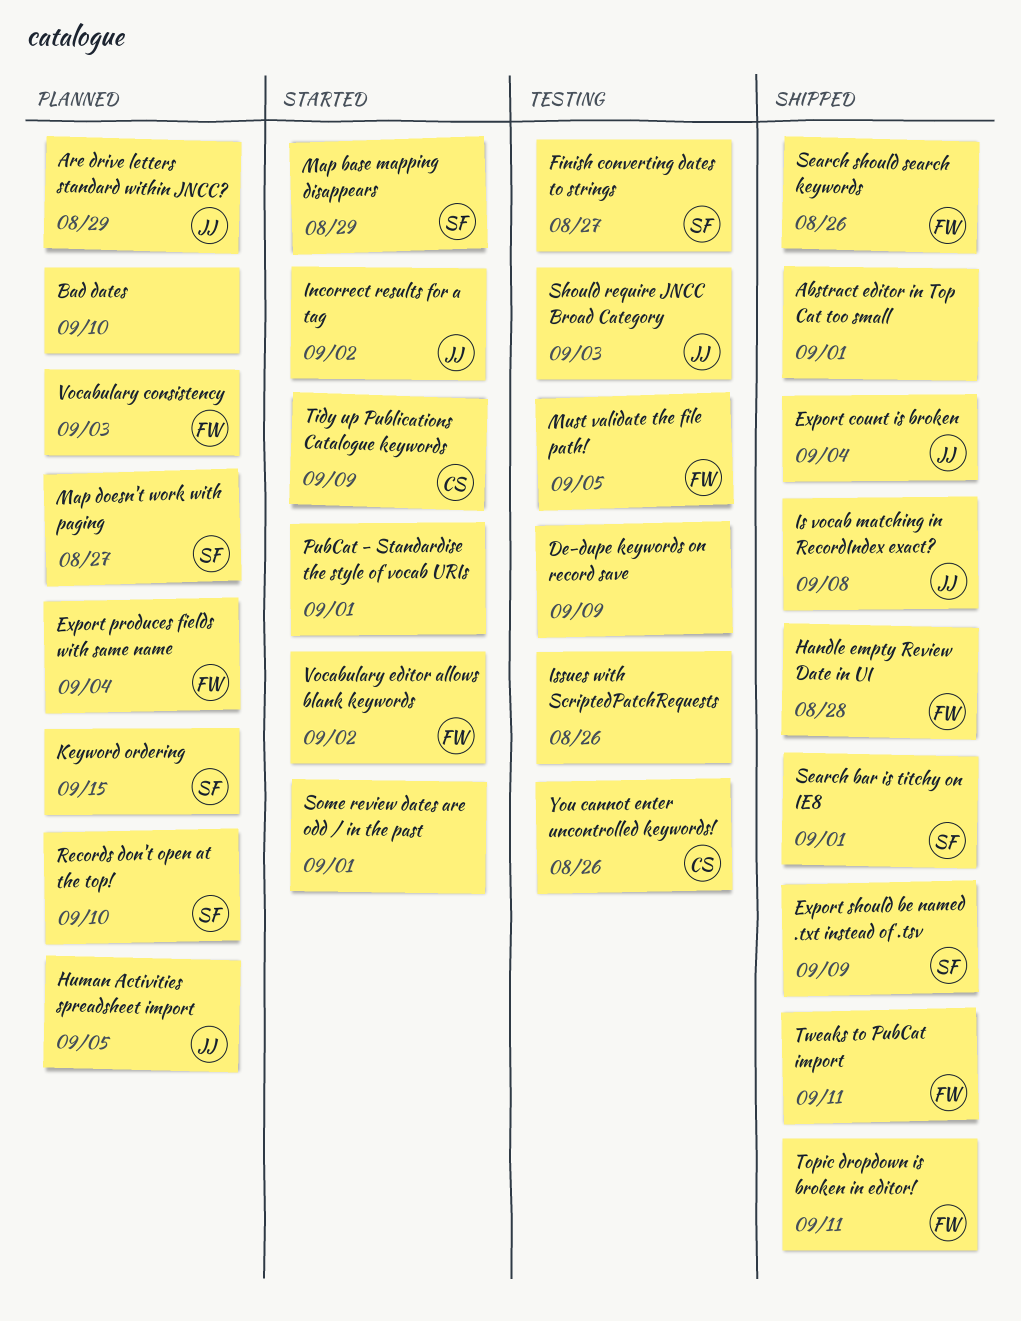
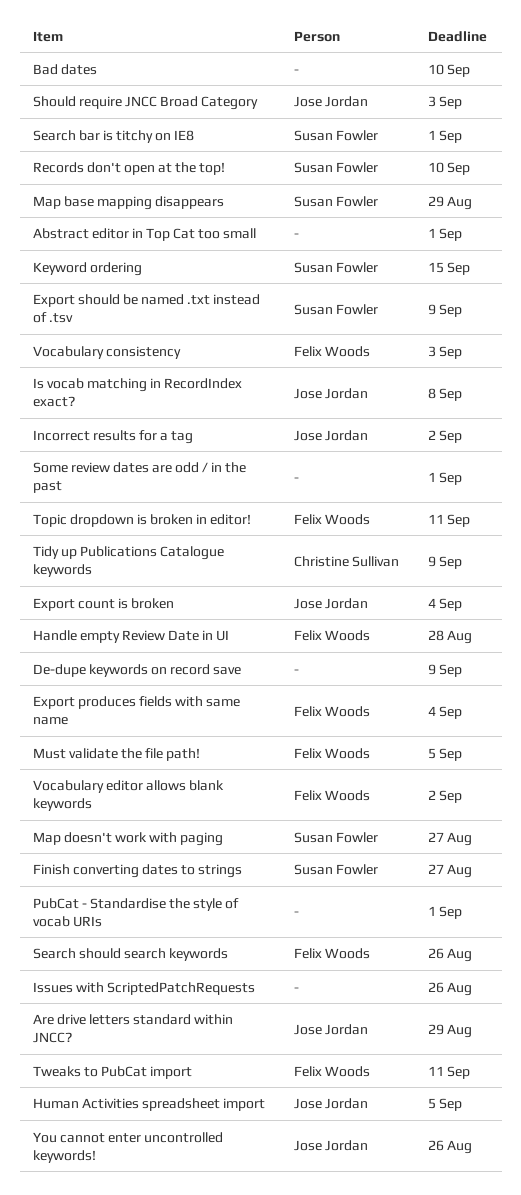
You cannot enter uncontrolled keywords!, owner: Christine Sullivan -> Jose Jordan

